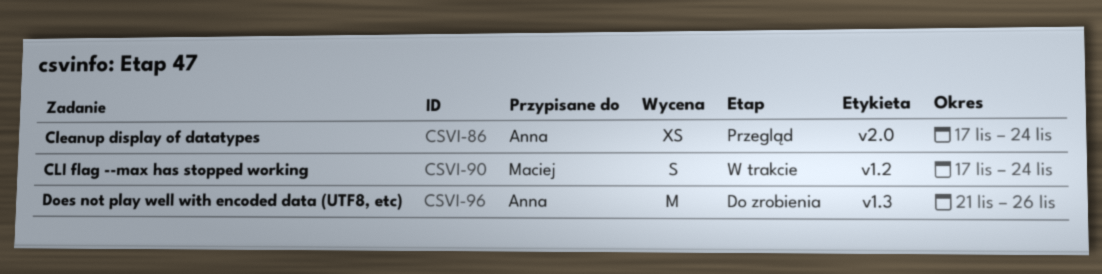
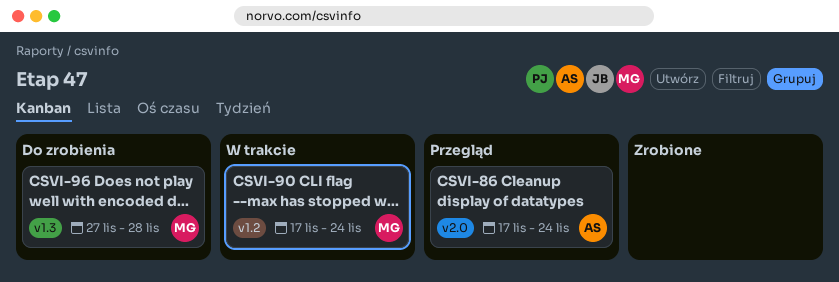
CSVI-96, owner: Anna -> Maciej
CSVI-96, start: Nov 21 -> Nov 27
CSVI-96, due: Nov 26 -> Nov 28

